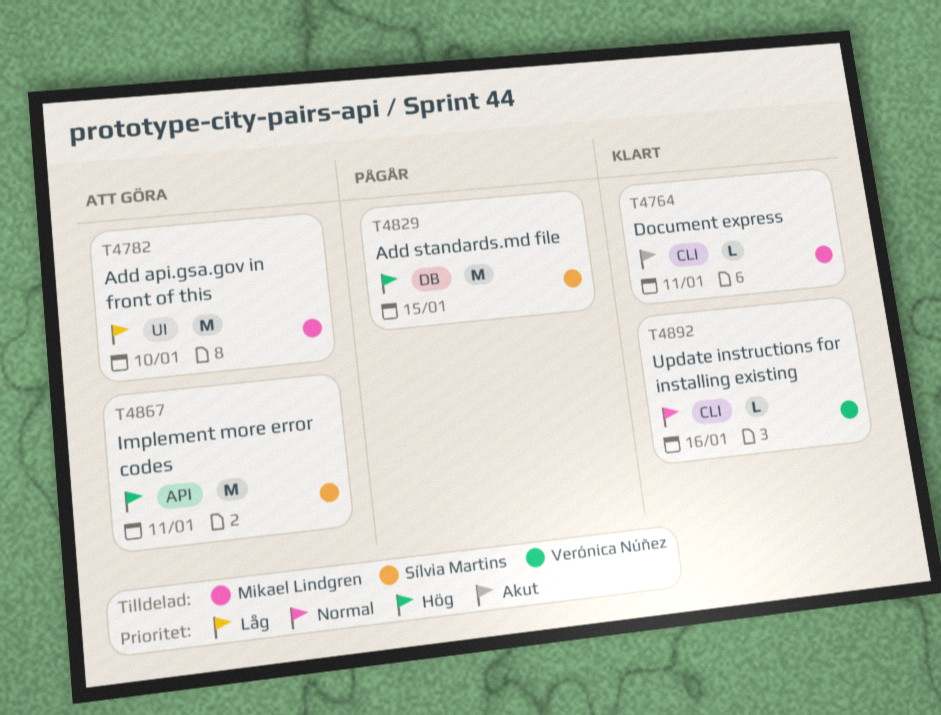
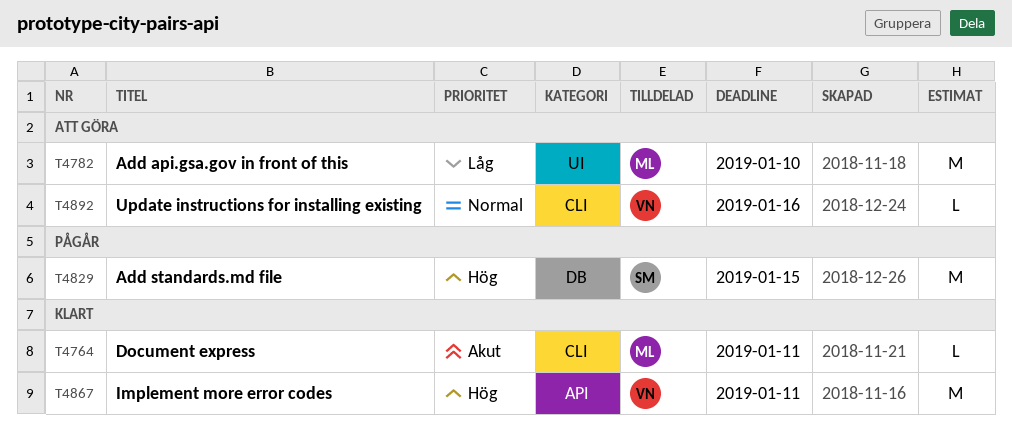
T4867, status: Att göra -> Klart
T4867, owner: Sílvia Martins -> Verónica Núñez
T4892, status: Klart -> Att göra

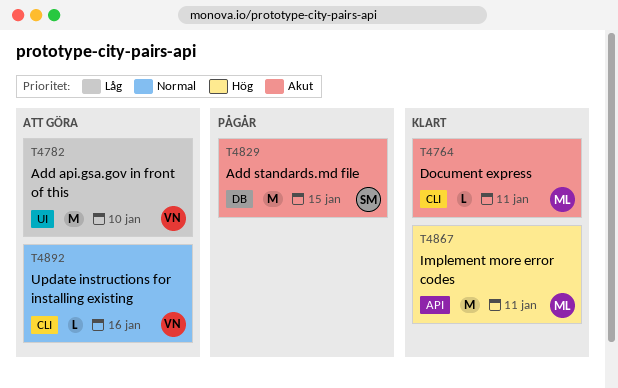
T4782, owner: ML -> VN
T4829, priority: Hög -> Akut
T4867, owner: VN -> ML

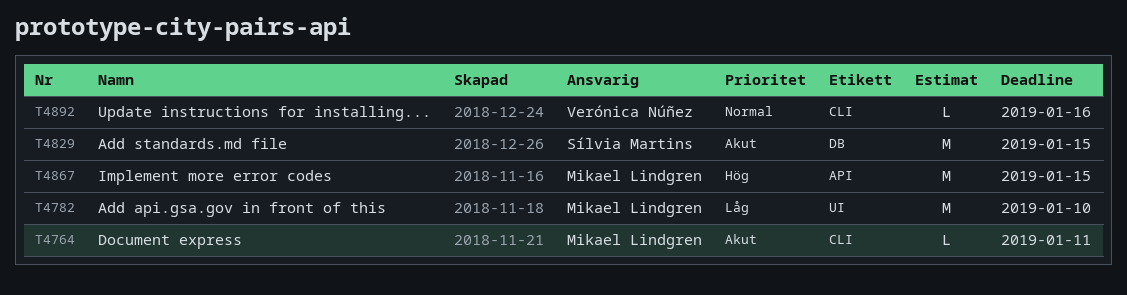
T4782, owner: Verónica Núñez -> Mikael Lindgren
T4867, due: Jan 11 -> Jan 15

